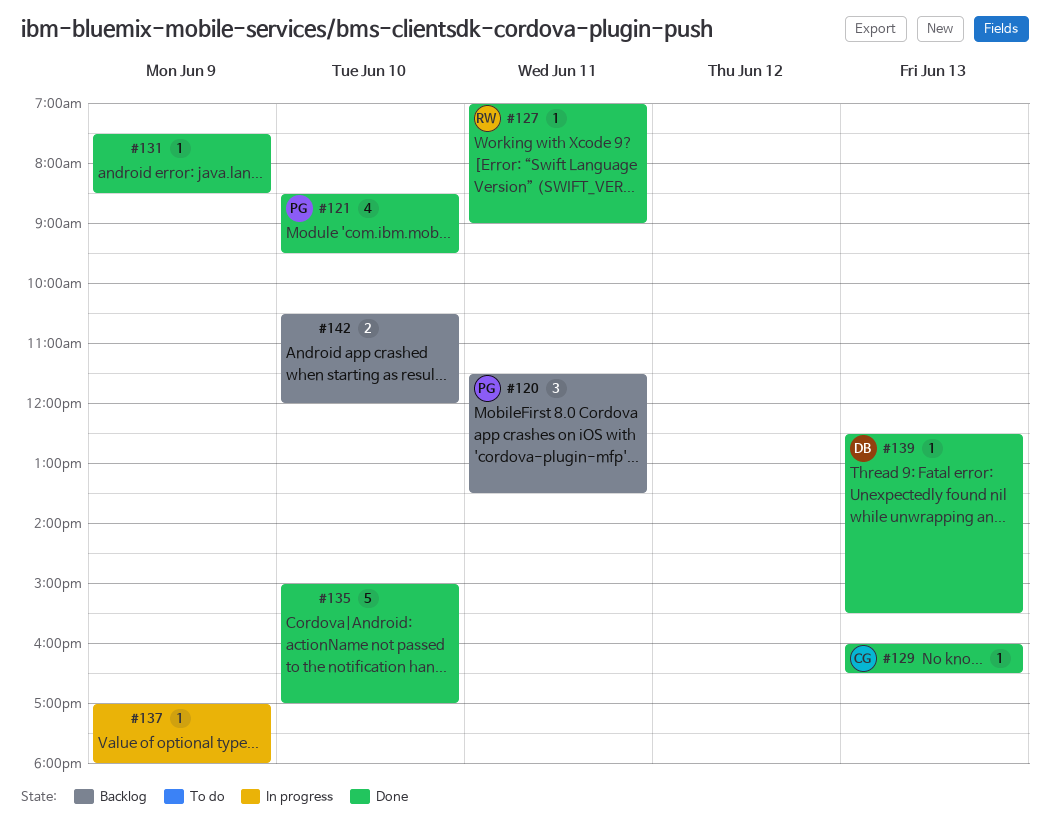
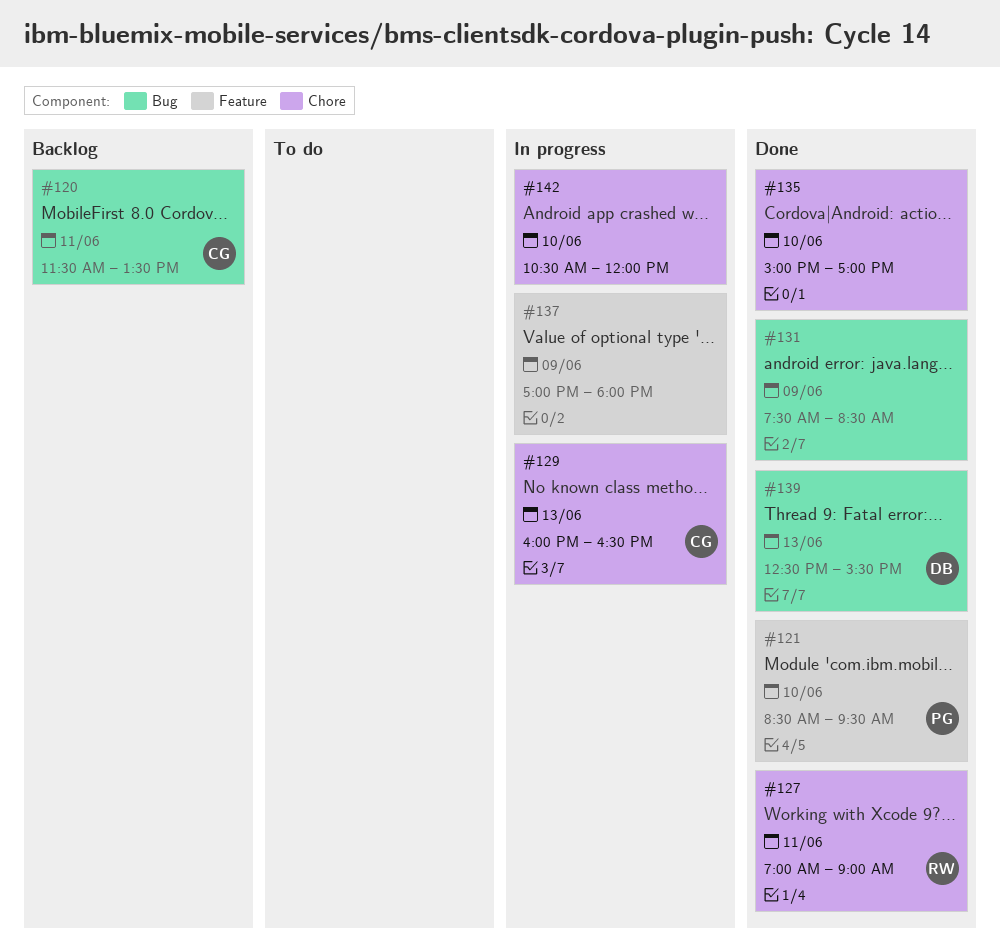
#120, owner: PG -> CG
#129, status: Done -> In progress
#142, status: Backlog -> In progress

